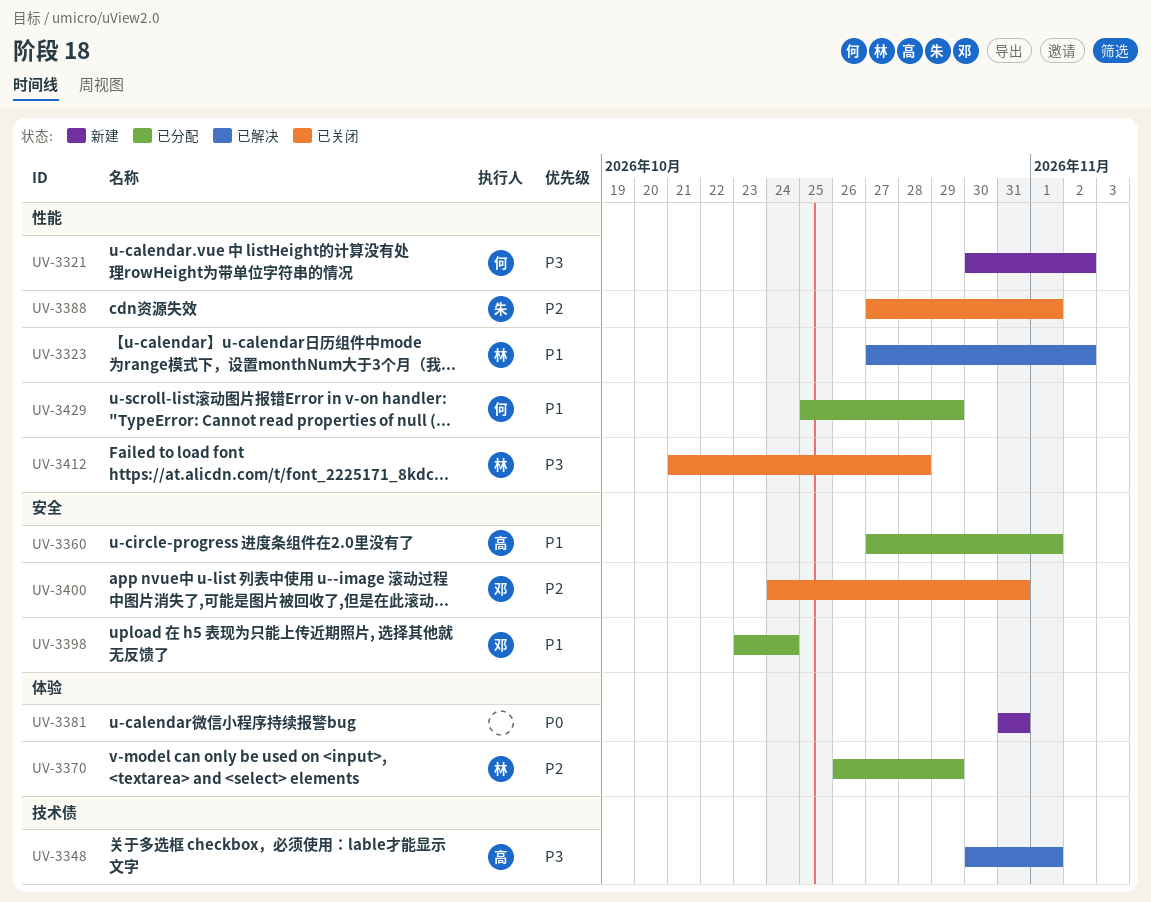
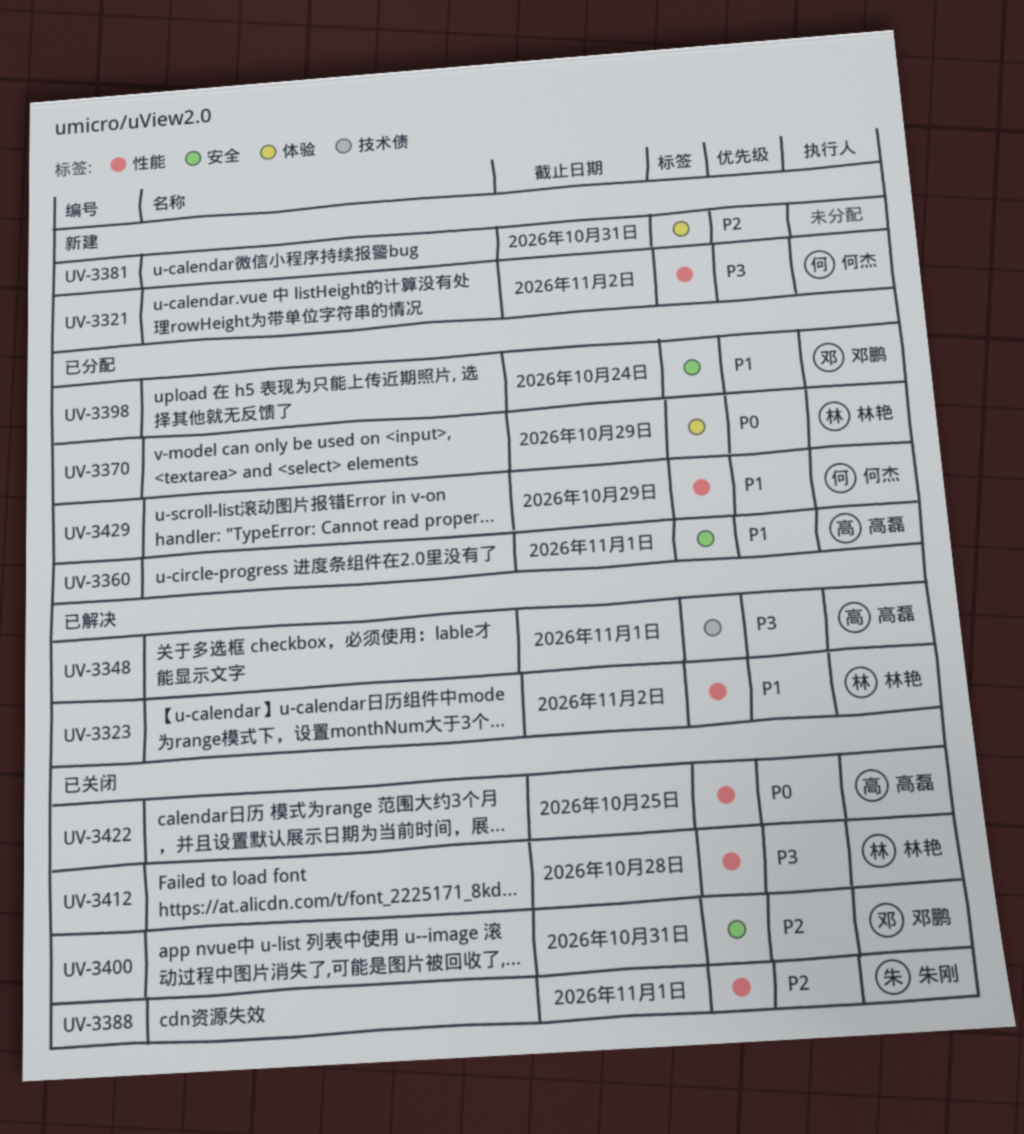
UV-3370, priority: P2 -> P0
UV-3381, priority: P0 -> P2
UV-3422: none -> present

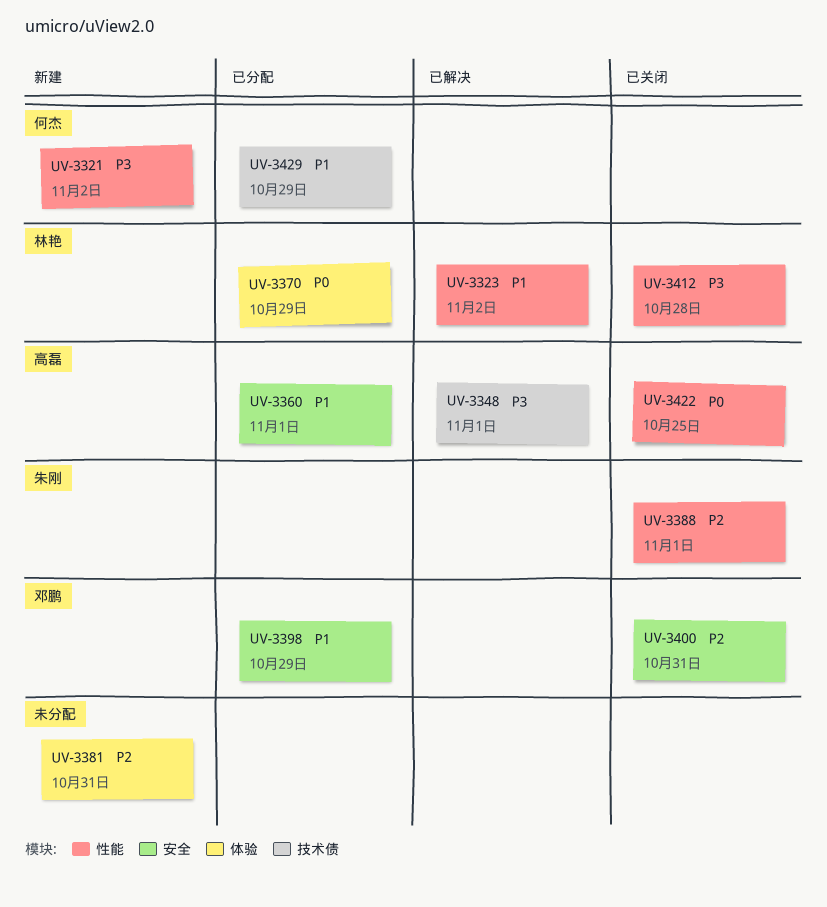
UV-3398, due: Oct 24 -> Oct 29
UV-3429, label: 性能 -> 技术债

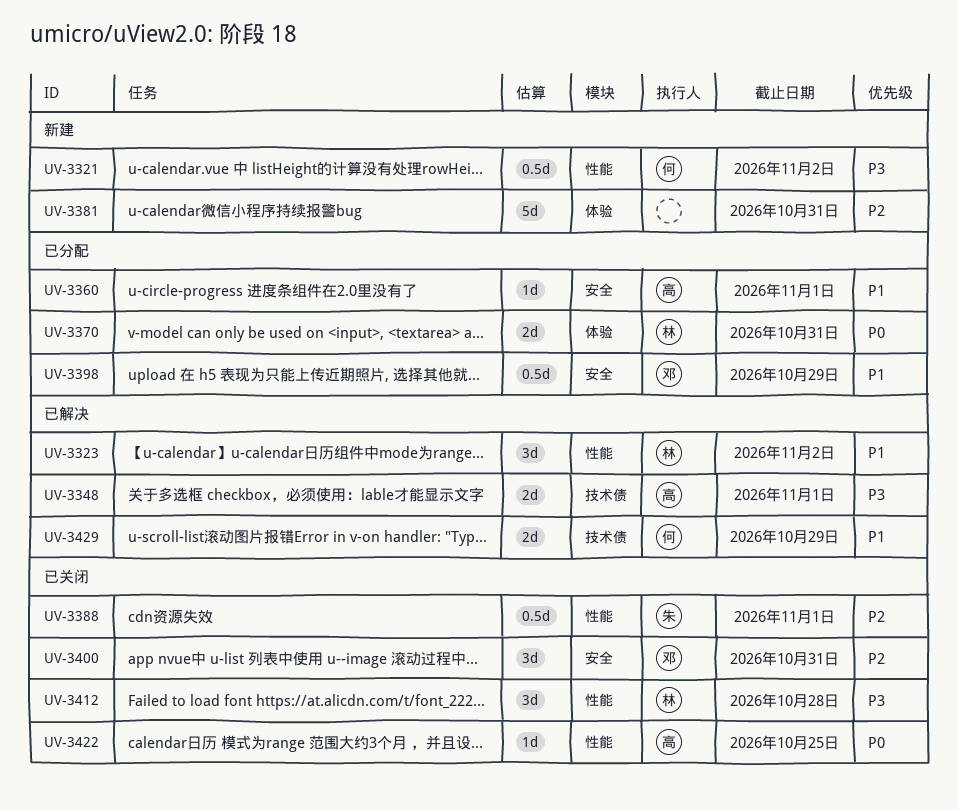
UV-3370, due: Oct 29 -> Oct 31
UV-3429, status: 已分配 -> 已解决

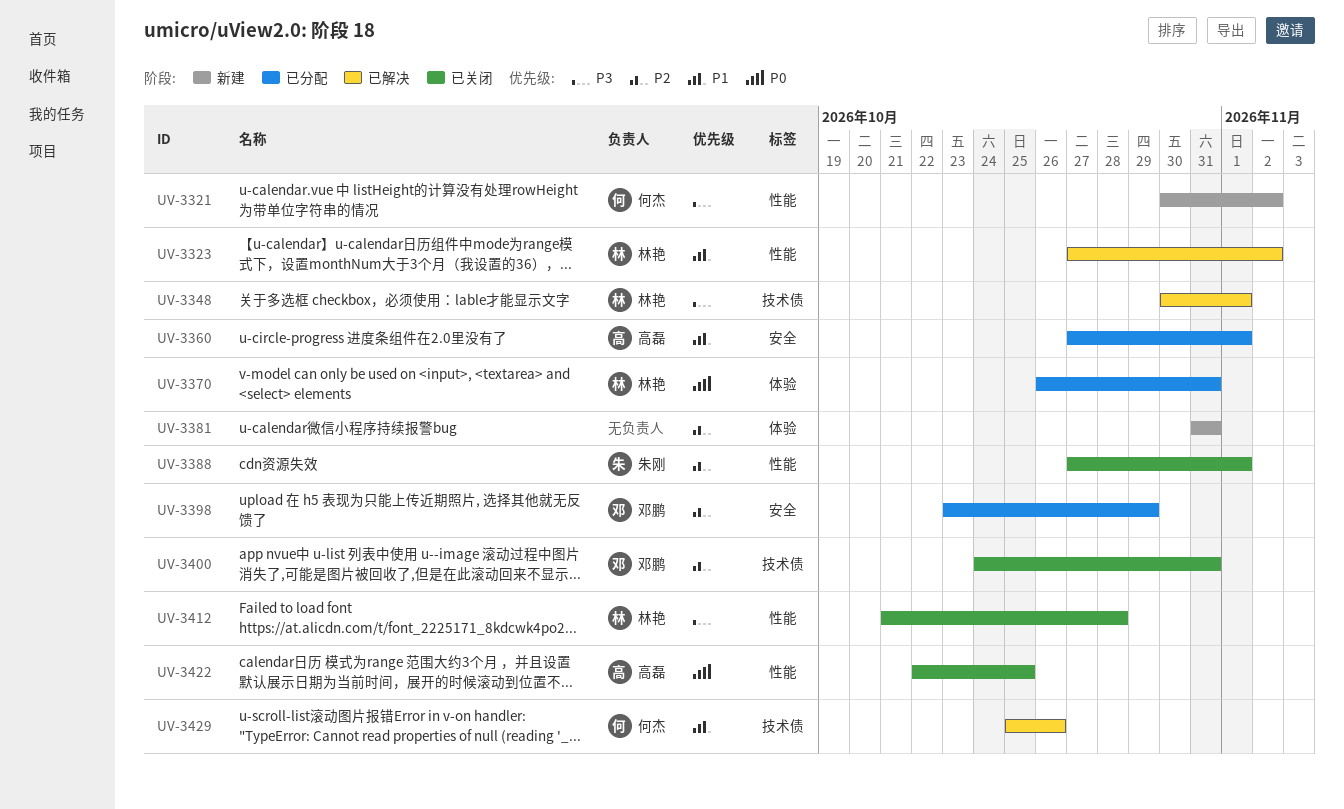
UV-3348, owner: 高磊 -> 林艳
UV-3398, priority: P1 -> P2
UV-3400, label: 安全 -> 技术债
UV-3429, due: Oct 29 -> Oct 26

